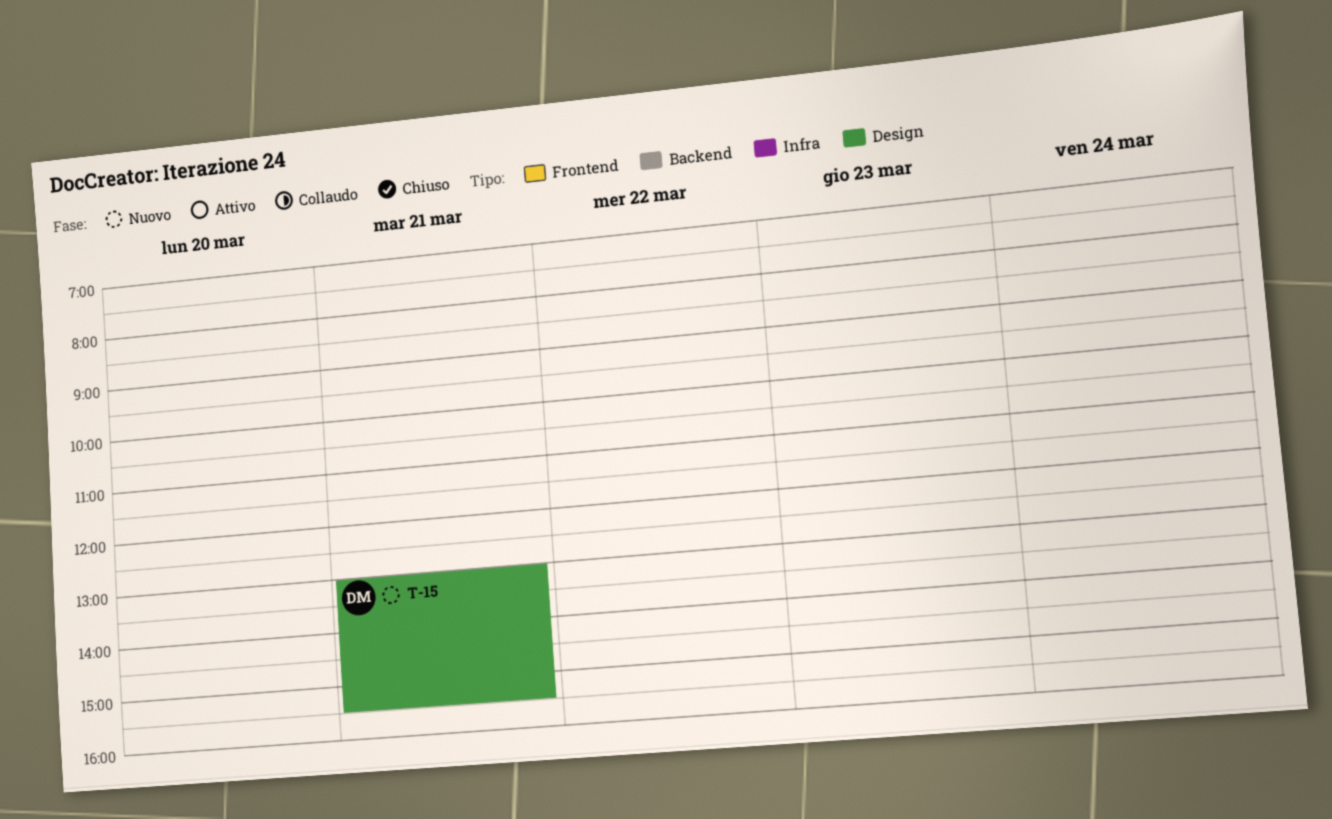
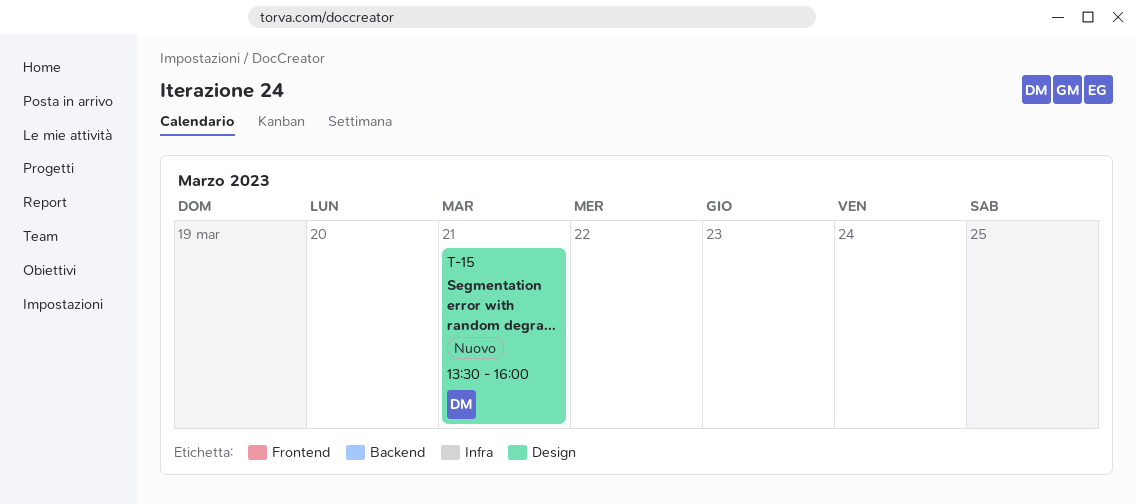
T-15, begins: 13:00 -> 13:30
T-15, ends: 15:30 -> 16:00

